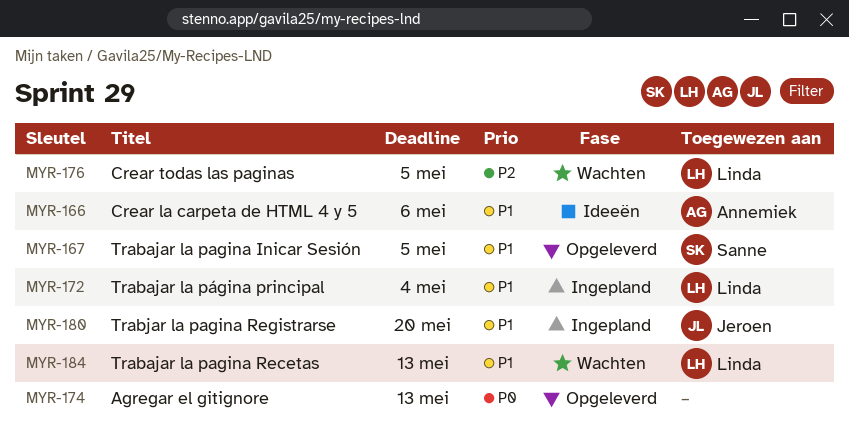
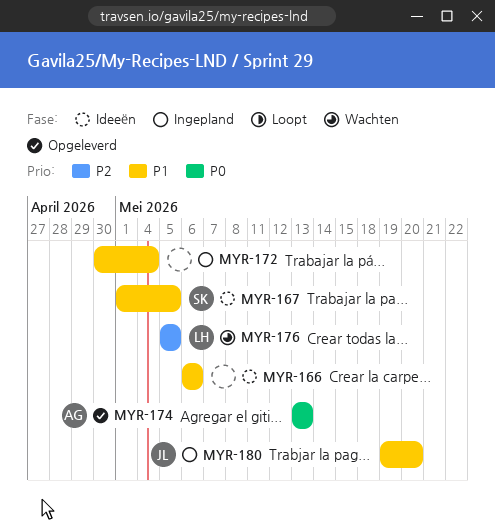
MYR-166, owner: Annemiek -> none
MYR-167, status: Opgeleverd -> Ideeën
MYR-172, owner: Linda -> none
MYR-174, owner: none -> Annemiek
MYR-184: present -> none

